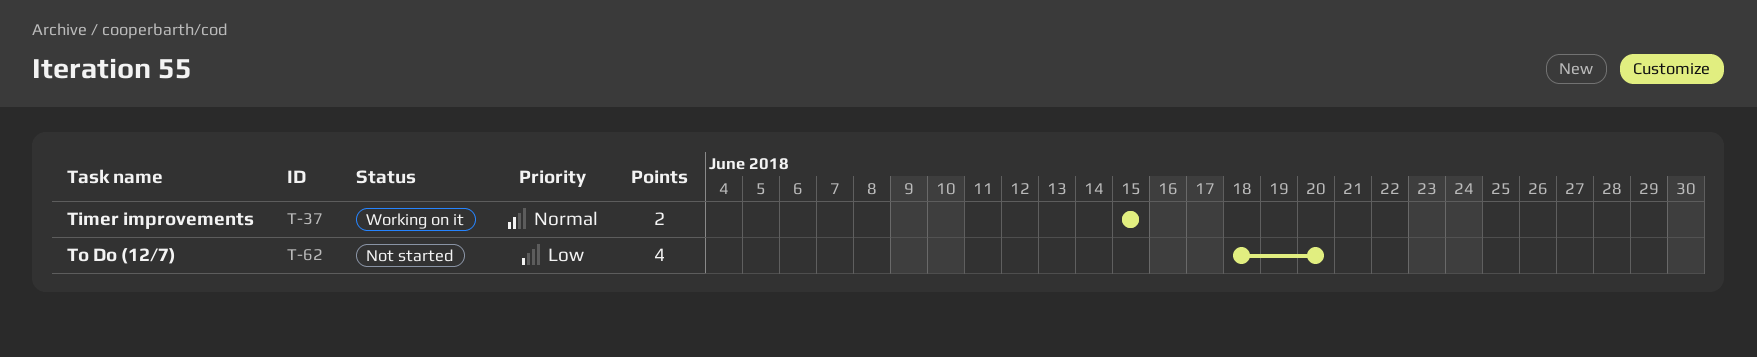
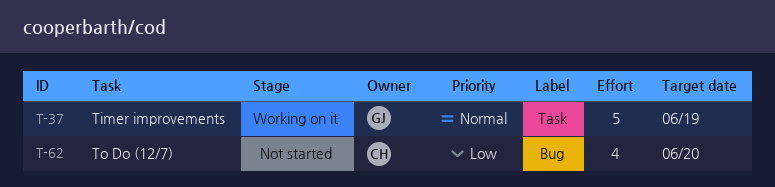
T-37, estimate: 2 -> 5
T-37, due: Jun 15 -> Jun 19

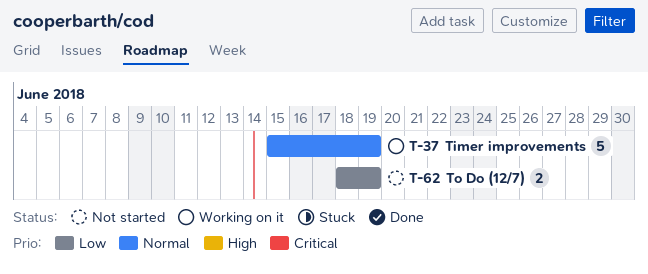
T-62, estimate: 4 -> 2
T-62, due: Jun 20 -> Jun 19

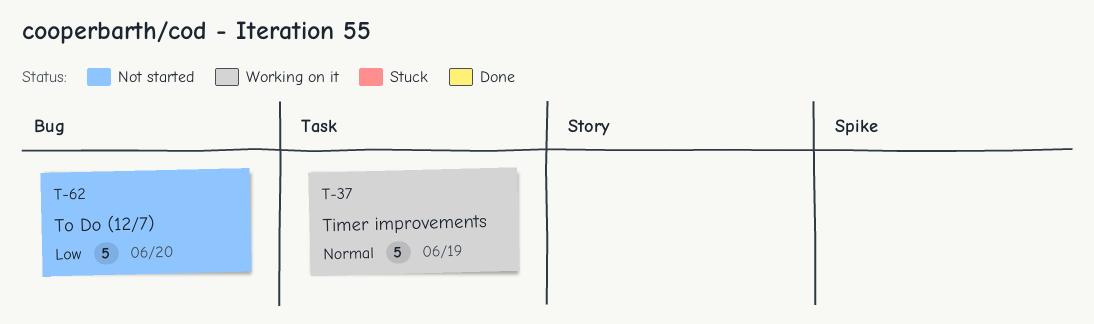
T-62, estimate: 2 -> 5
T-62, due: Jun 19 -> Jun 20

